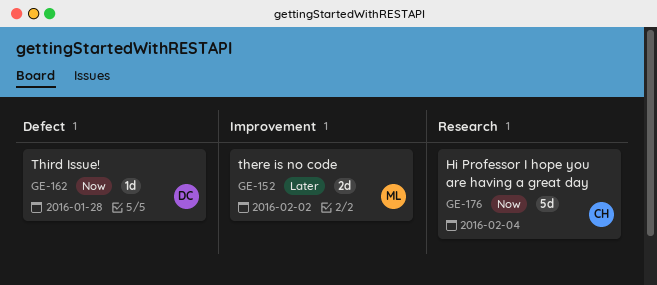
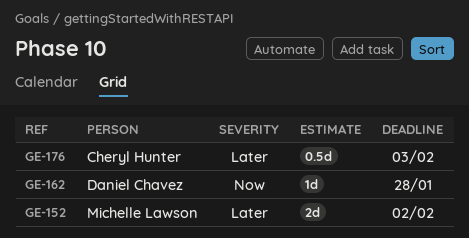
GE-176, priority: Now -> Later
GE-176, estimate: 5d -> 0.5d
GE-176, due: Feb 4 -> Feb 3

